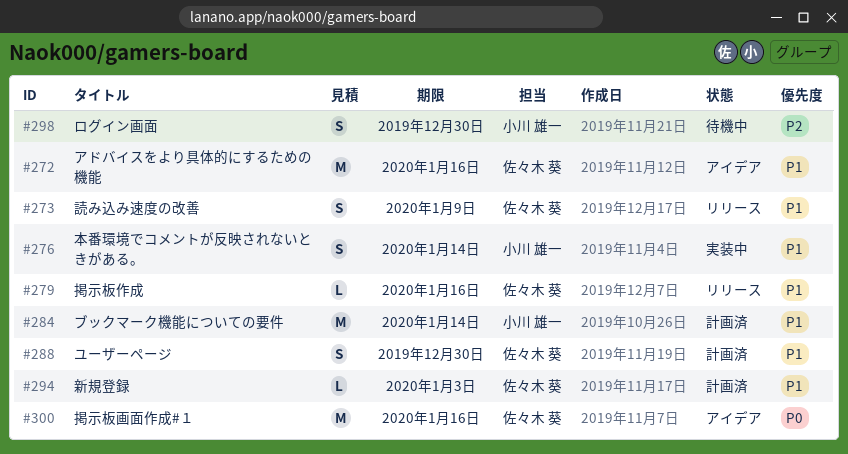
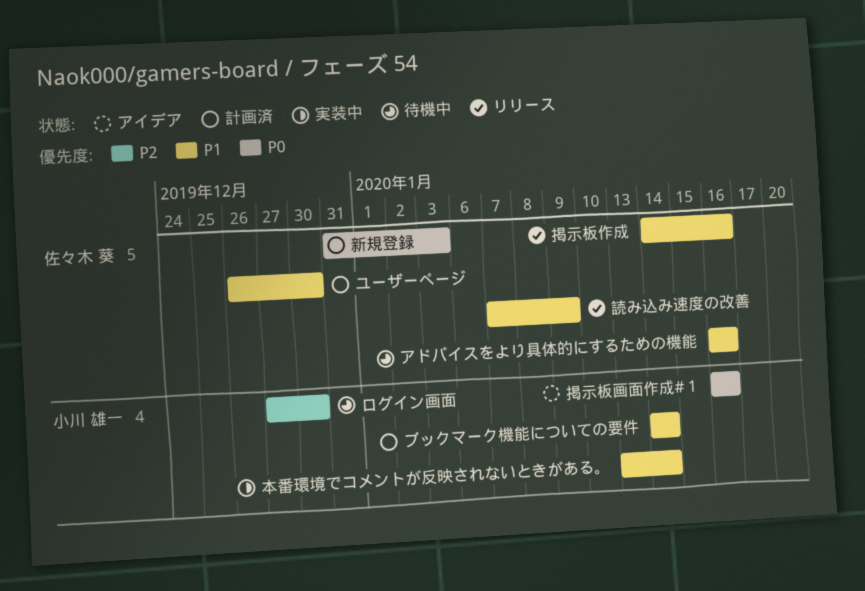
アドバイスをより具体的にするための機能, status: アイデア -> 待機中
掲示板画面作成#１, owner: 佐々木 葵 -> 小川 雄一
新規登録, priority: P1 -> P0

